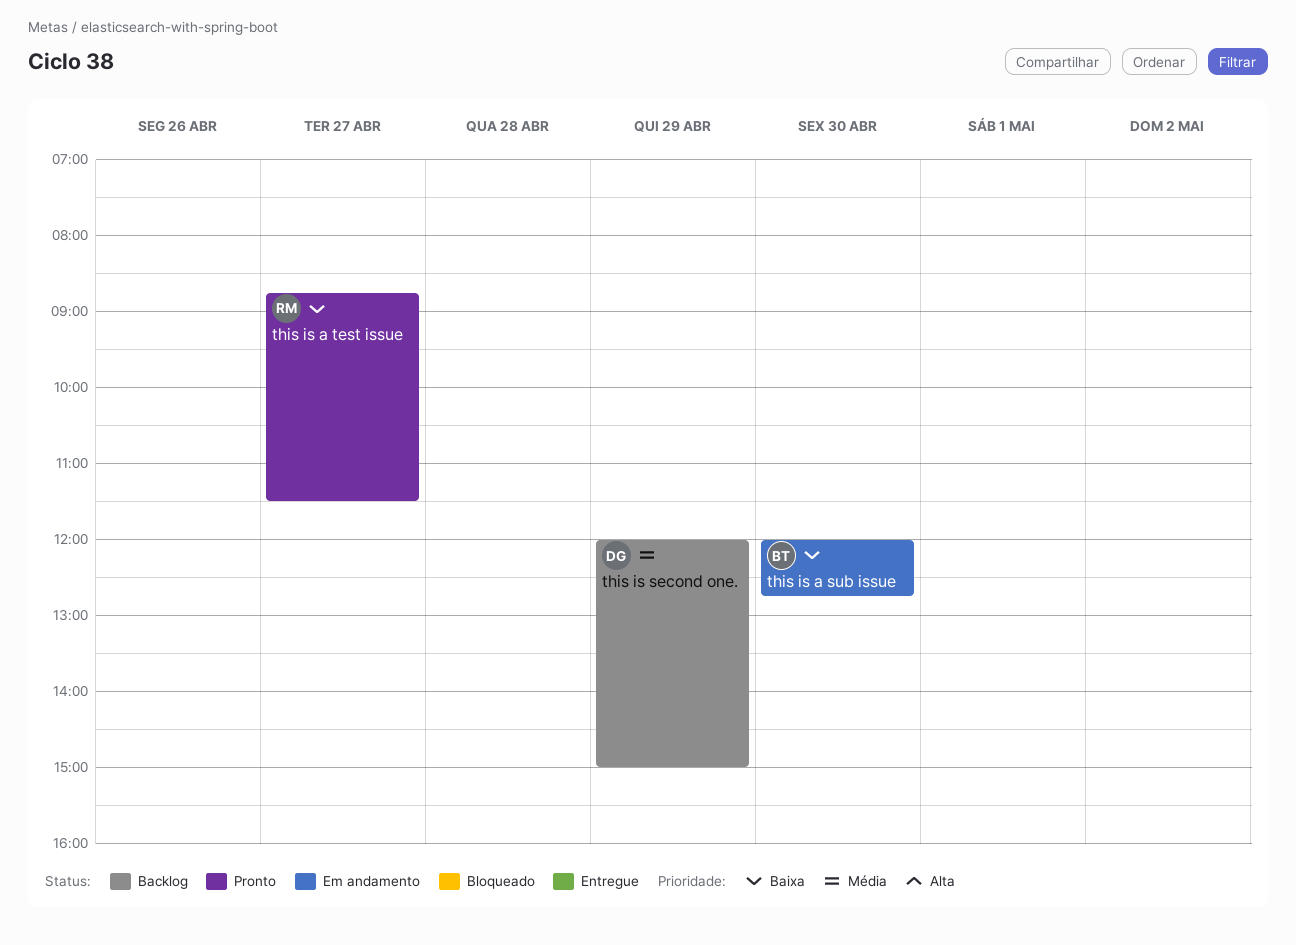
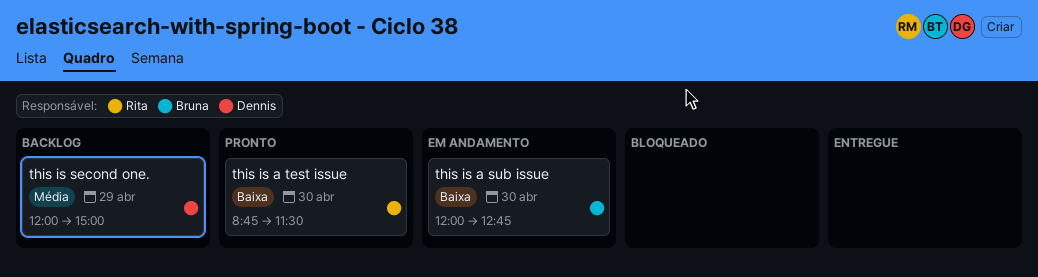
this is a test issue, day: Apr 27 -> Apr 30

